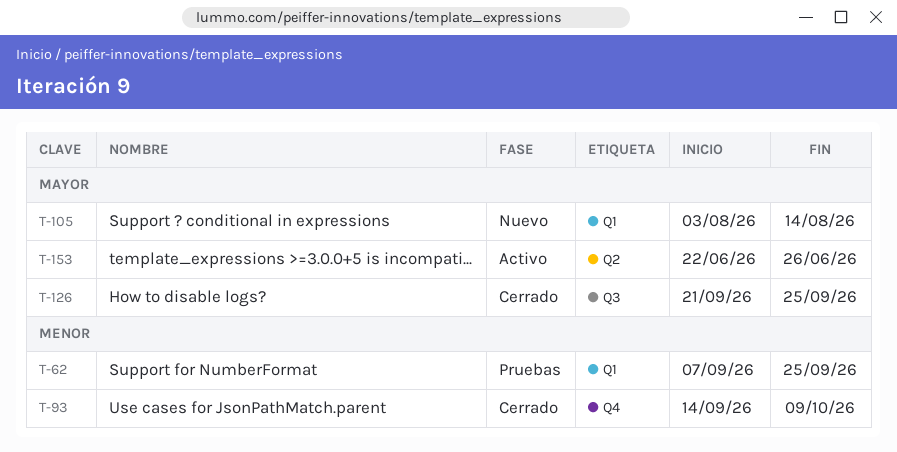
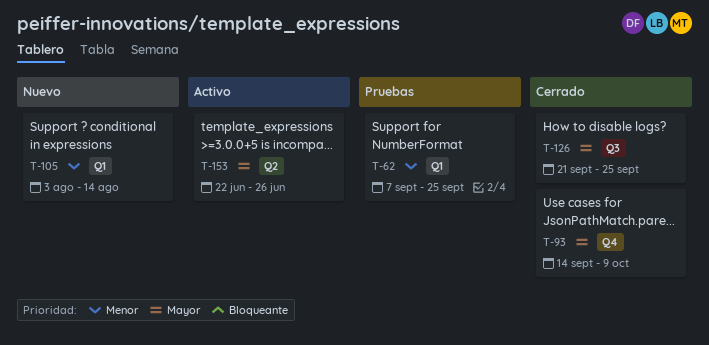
T-93, priority: Menor -> Mayor
T-105, priority: Mayor -> Menor

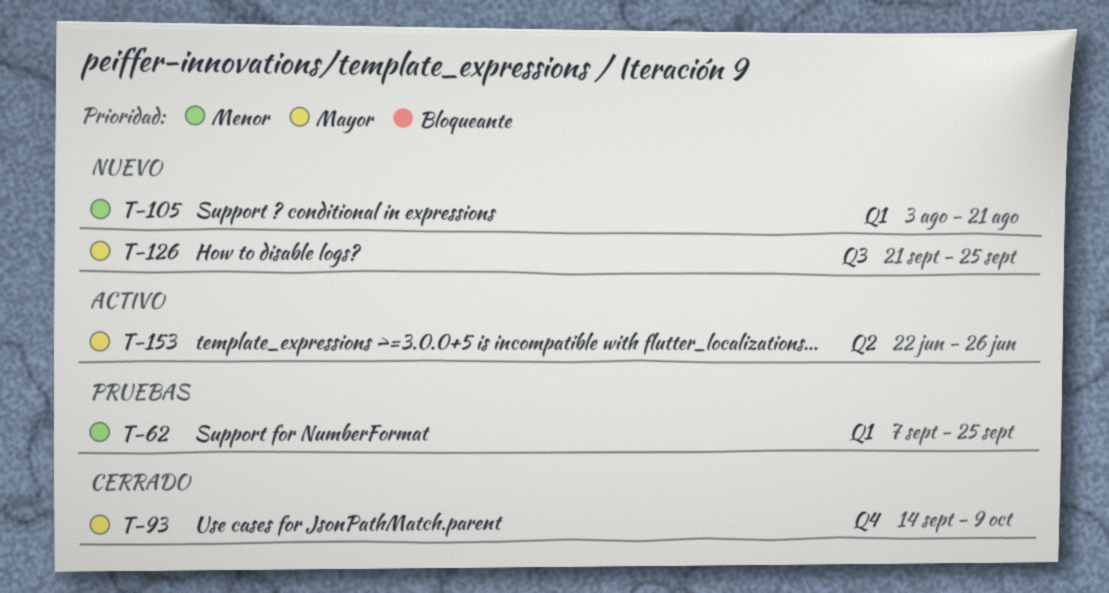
T-105, due: Aug 14 -> Aug 21
T-126, status: Cerrado -> Nuevo

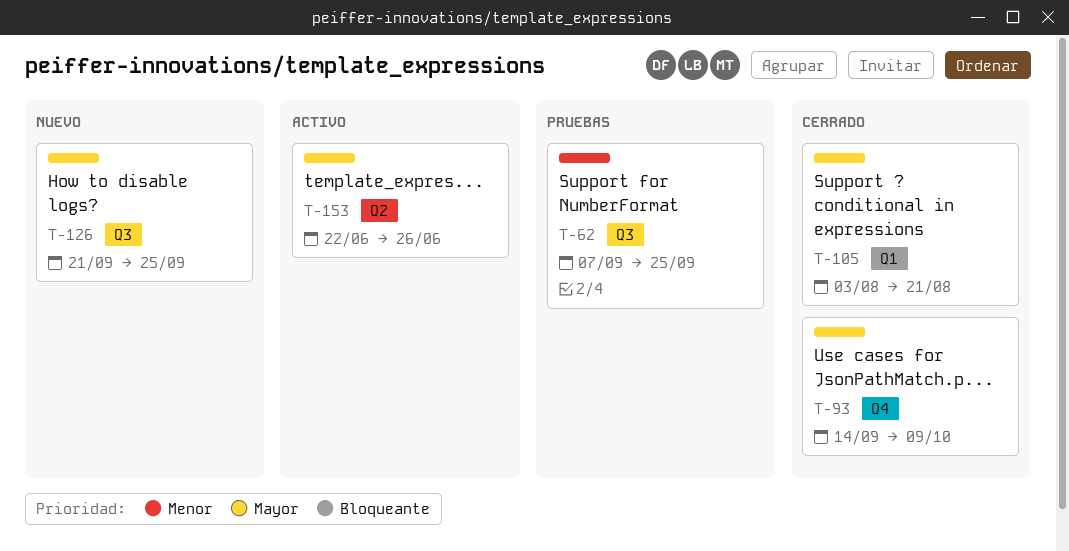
T-62, label: Q1 -> Q3
T-105, status: Nuevo -> Cerrado
T-105, priority: Menor -> Mayor

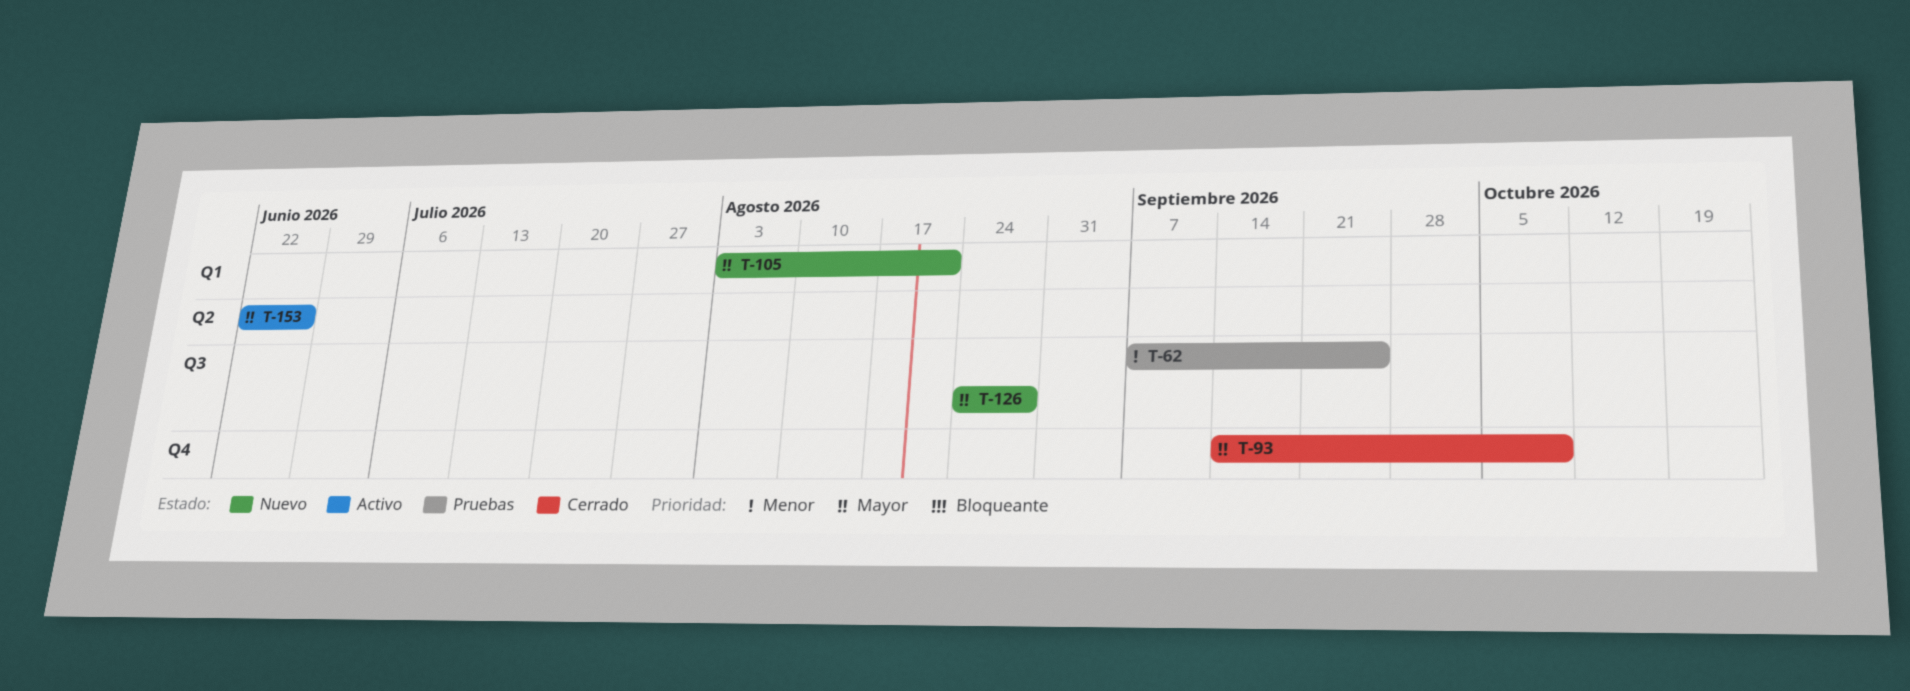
T-105, status: Cerrado -> Nuevo
T-126, start: Sep 21 -> Aug 24
T-126, due: Sep 25 -> Aug 28

